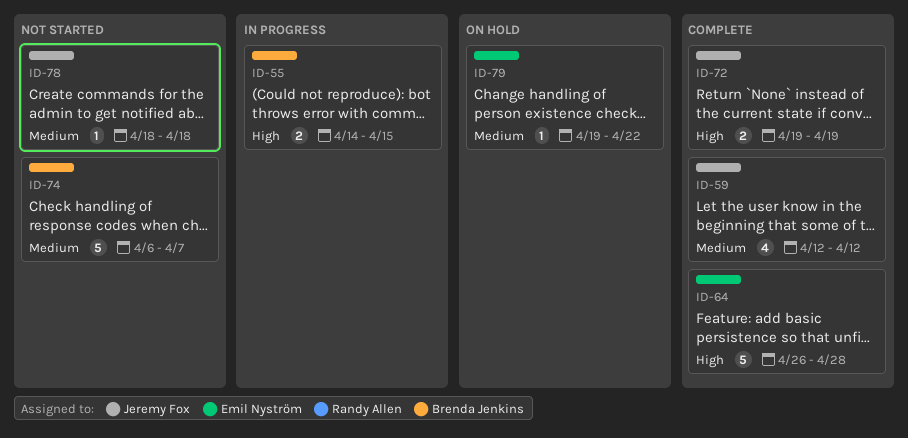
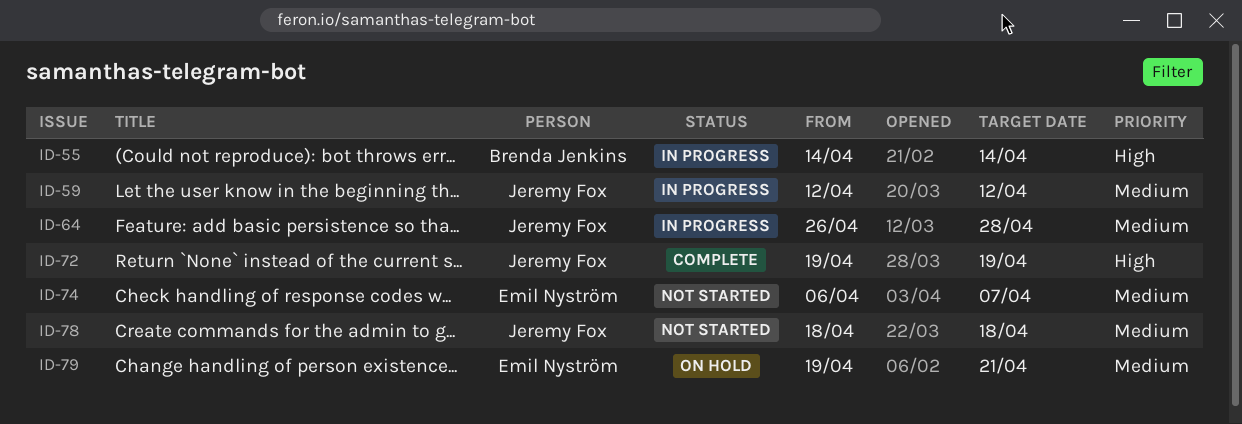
ID-55, due: Apr 15 -> Apr 14
ID-59, status: Complete -> In progress
ID-64, status: Complete -> In progress
ID-64, owner: Emil Nyström -> Jeremy Fox
ID-64, priority: High -> Medium
ID-74, owner: Brenda Jenkins -> Emil Nyström
ID-79, due: Apr 22 -> Apr 21

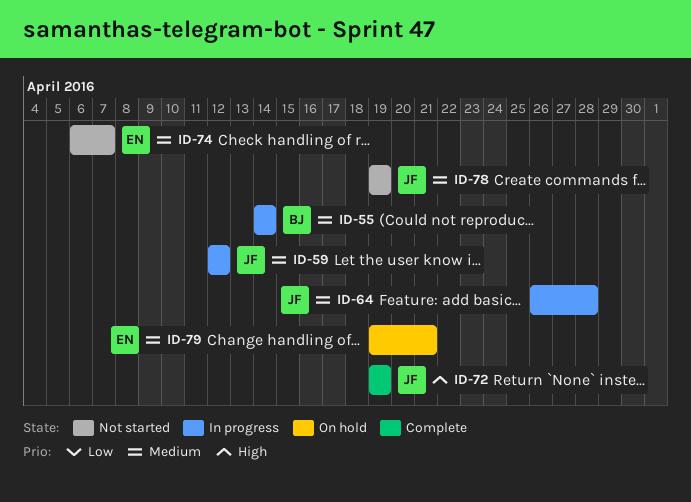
ID-55, priority: High -> Medium
ID-78, start: Apr 18 -> Apr 19
ID-78, due: Apr 18 -> Apr 19

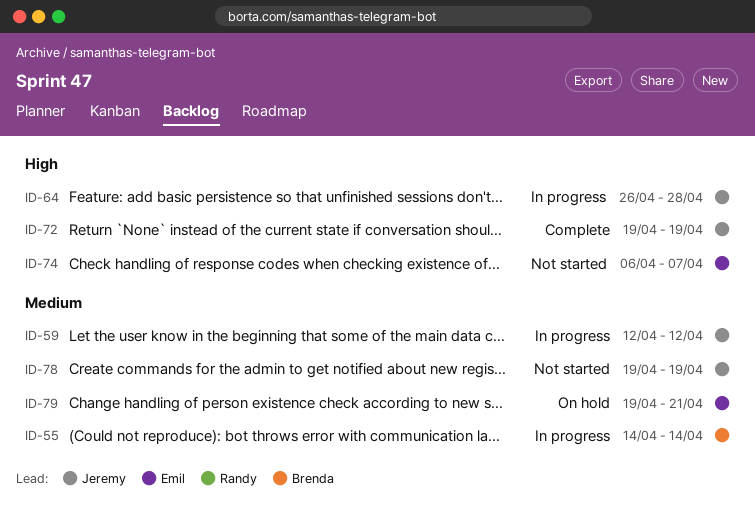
ID-64, priority: Medium -> High
ID-74, priority: Medium -> High

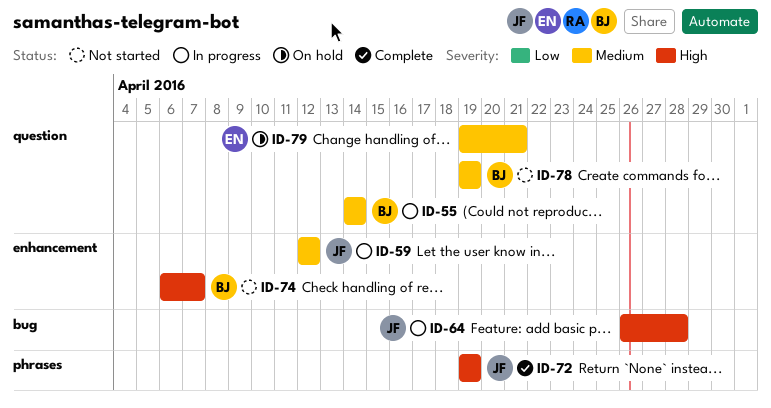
ID-74, owner: Emil -> Brenda
ID-78, owner: Jeremy -> Brenda

